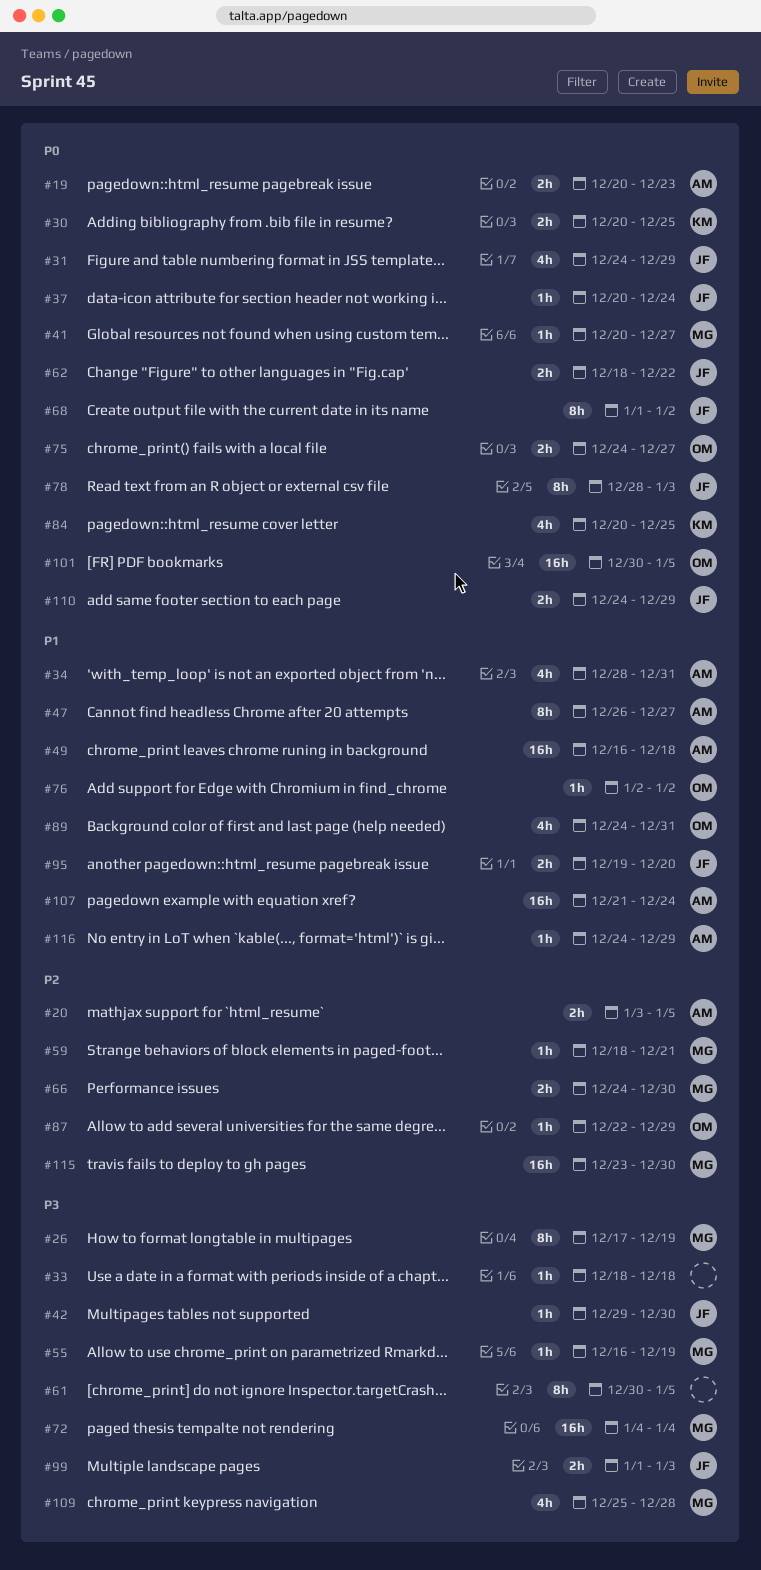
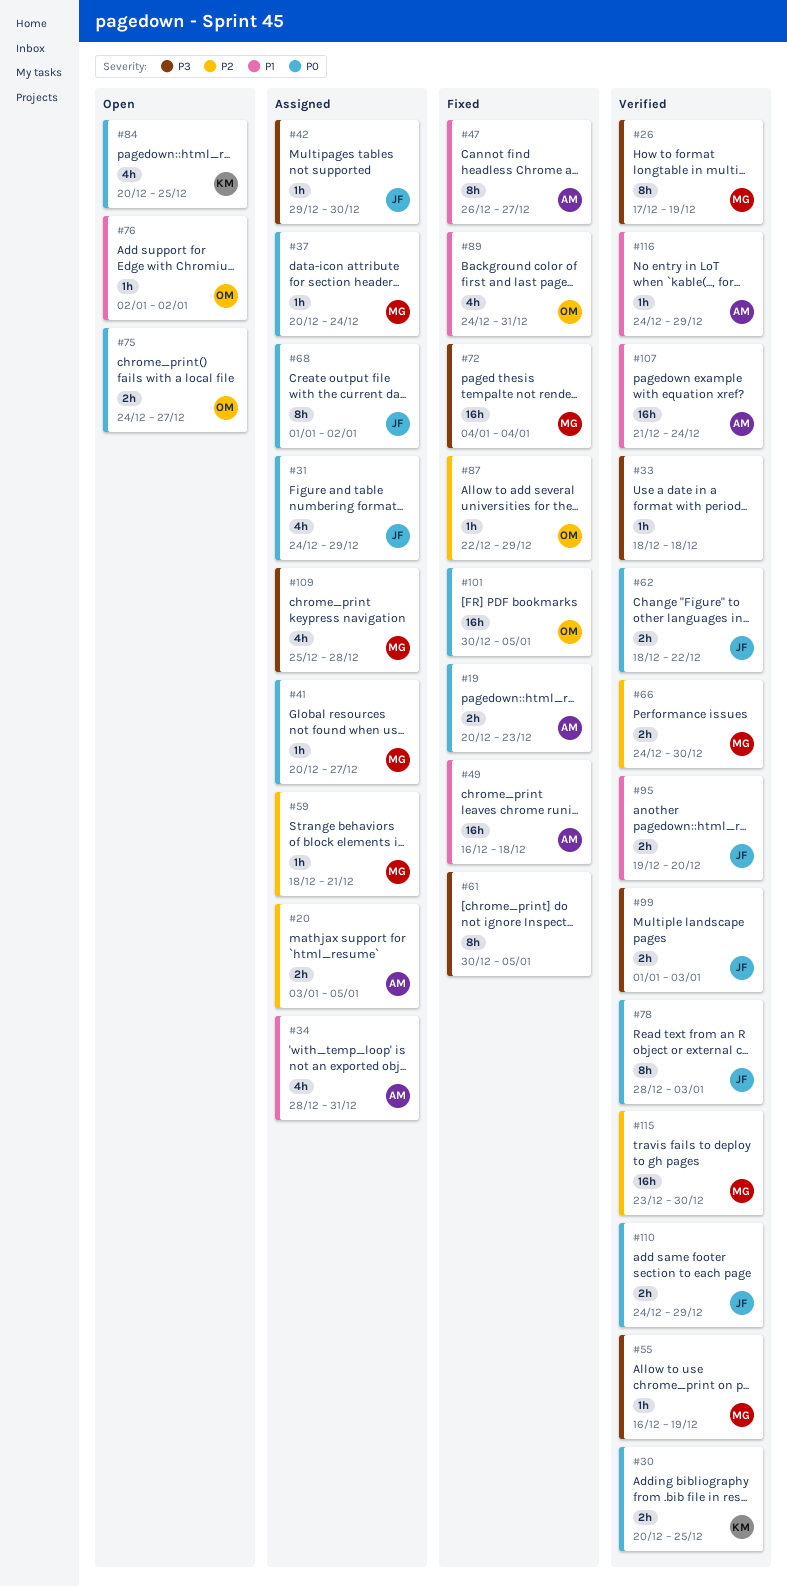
#37, owner: JF -> MG

